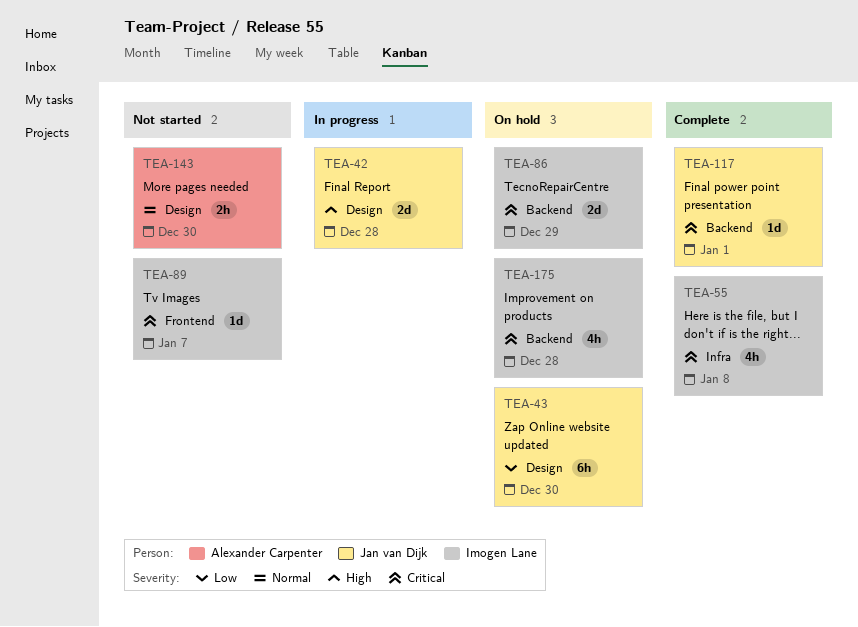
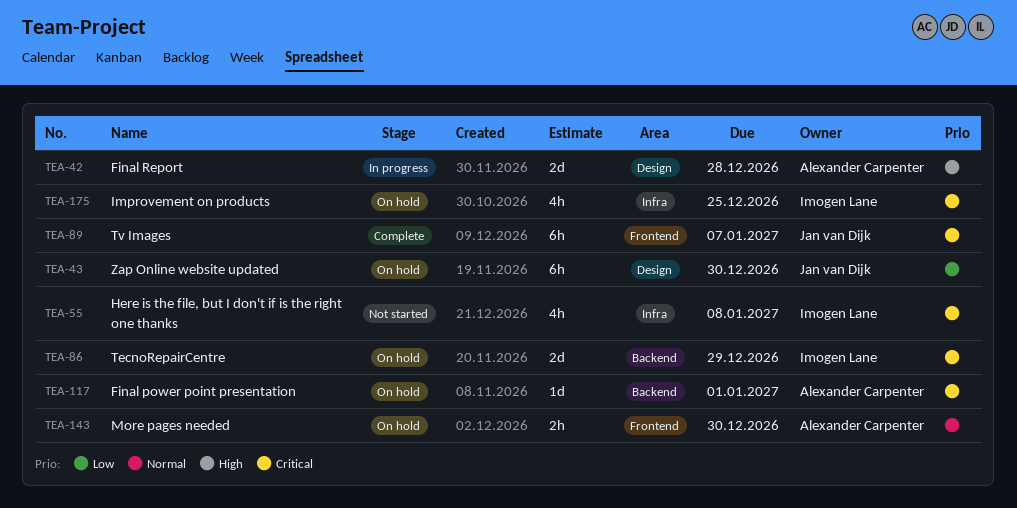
TEA-42, owner: Jan van Dijk -> Alexander Carpenter
TEA-55, status: Complete -> Not started
TEA-89, status: Not started -> Complete
TEA-89, owner: Imogen Lane -> Jan van Dijk
TEA-89, estimate: 1d -> 6h
TEA-117, status: Complete -> On hold
TEA-117, owner: Jan van Dijk -> Alexander Carpenter
TEA-143, status: Not started -> On hold
TEA-143, label: Design -> Frontend
TEA-175, label: Backend -> Infra
TEA-175, due: Dec 28 -> Dec 25

